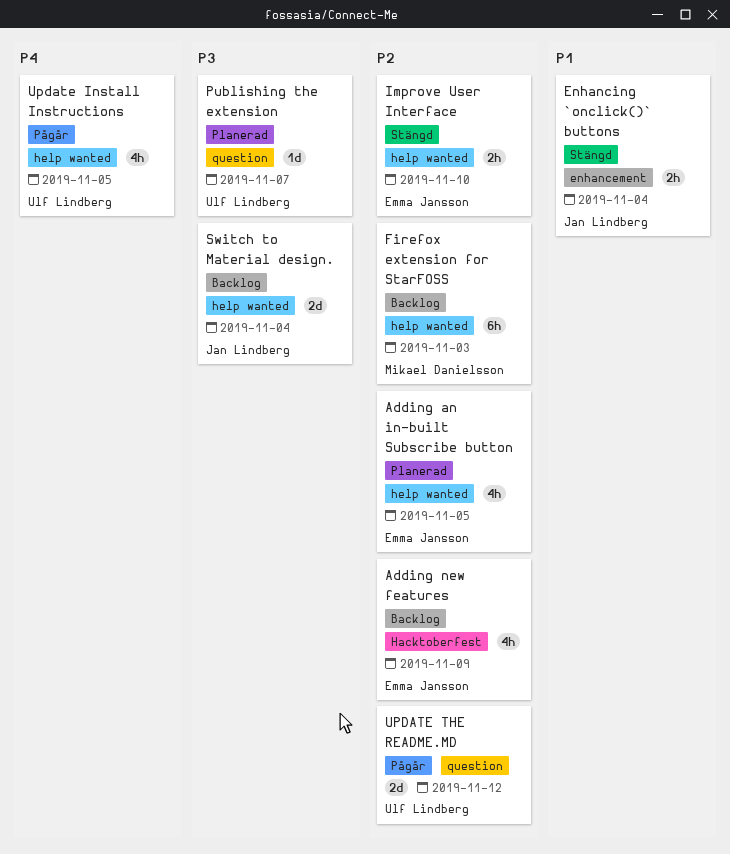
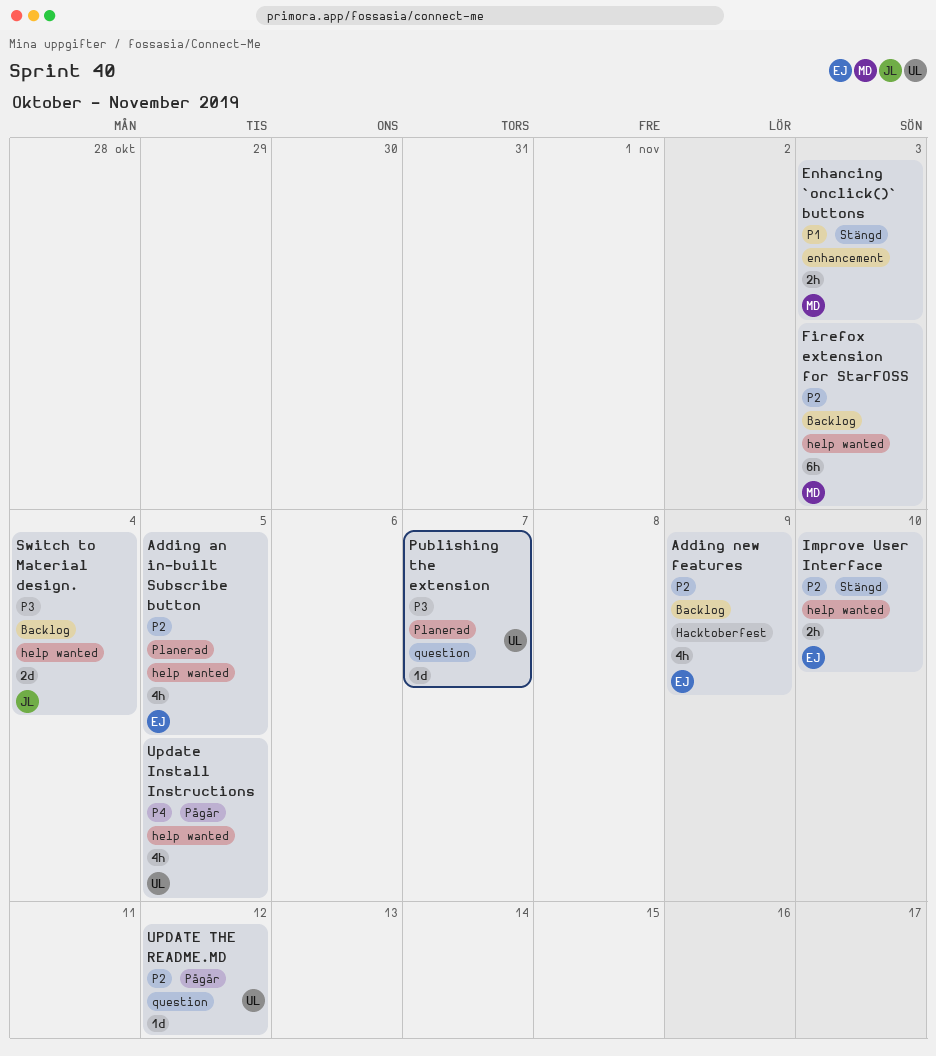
Enhancing `onclick()` buttons, owner: Jan Lindberg -> Mikael Danielsson
Enhancing `onclick()` buttons, due: Nov 4 -> Nov 3
UPDATE THE README.MD, estimate: 2d -> 1d

